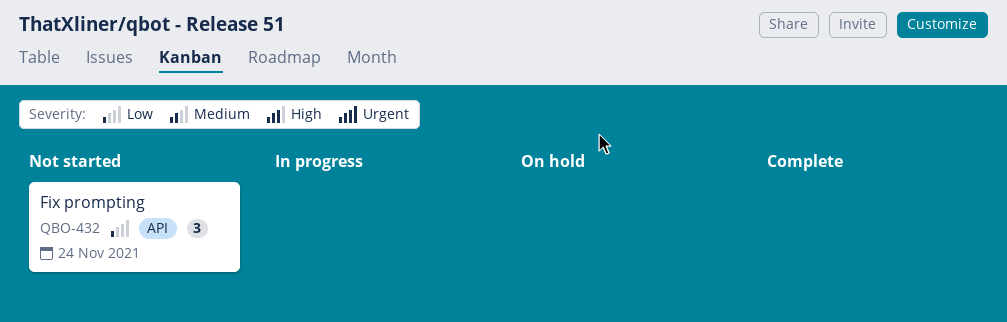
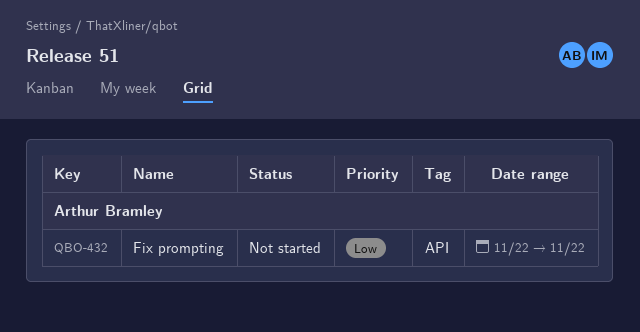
QBO-432, due: Nov 24 -> Nov 22

